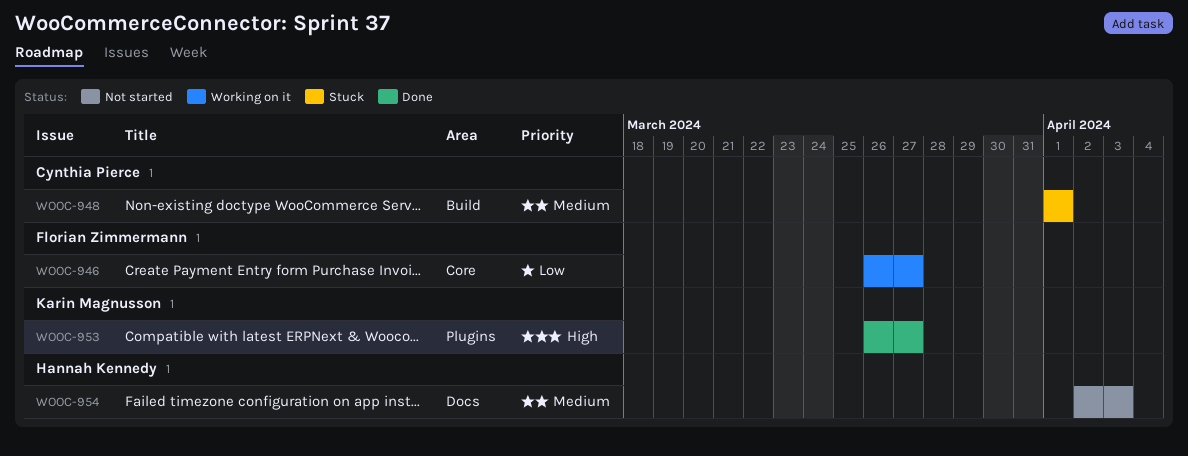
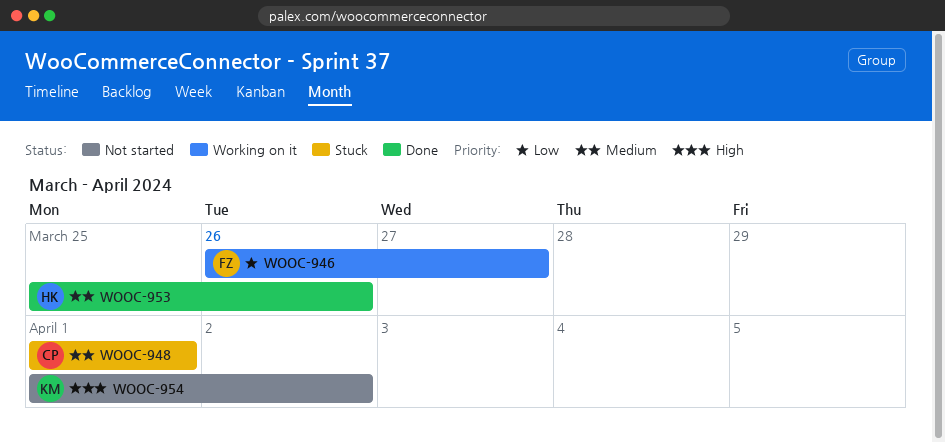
WOOC-953, owner: Karin Magnusson -> Hannah Kennedy
WOOC-953, priority: High -> Medium
WOOC-953, start: Mar 26 -> Mar 25
WOOC-953, due: Mar 27 -> Mar 26
WOOC-954, owner: Hannah Kennedy -> Karin Magnusson
WOOC-954, priority: Medium -> High
WOOC-954, start: Apr 2 -> Apr 1
WOOC-954, due: Apr 3 -> Apr 2

